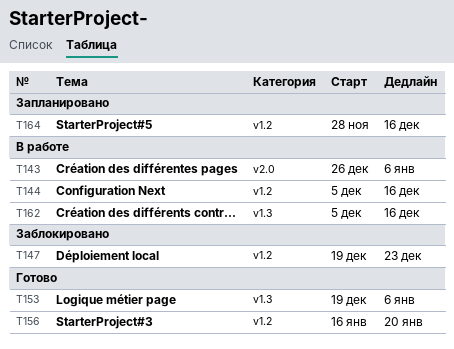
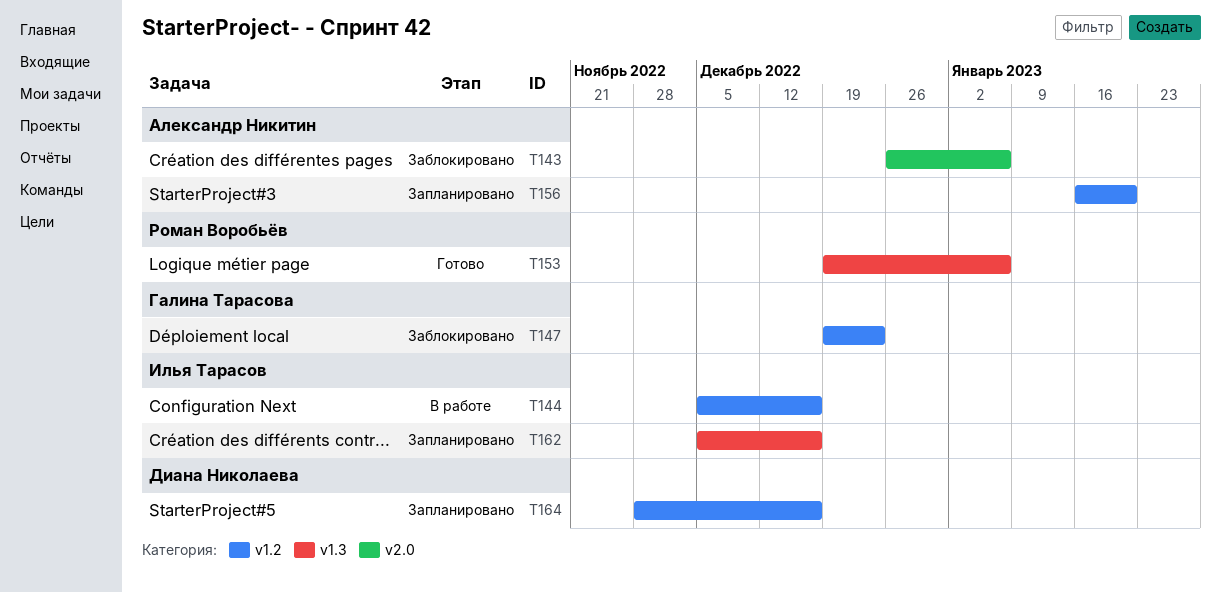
T143, status: В работе -> Заблокировано
T156, status: Готово -> Запланировано
T162, status: В работе -> Запланировано

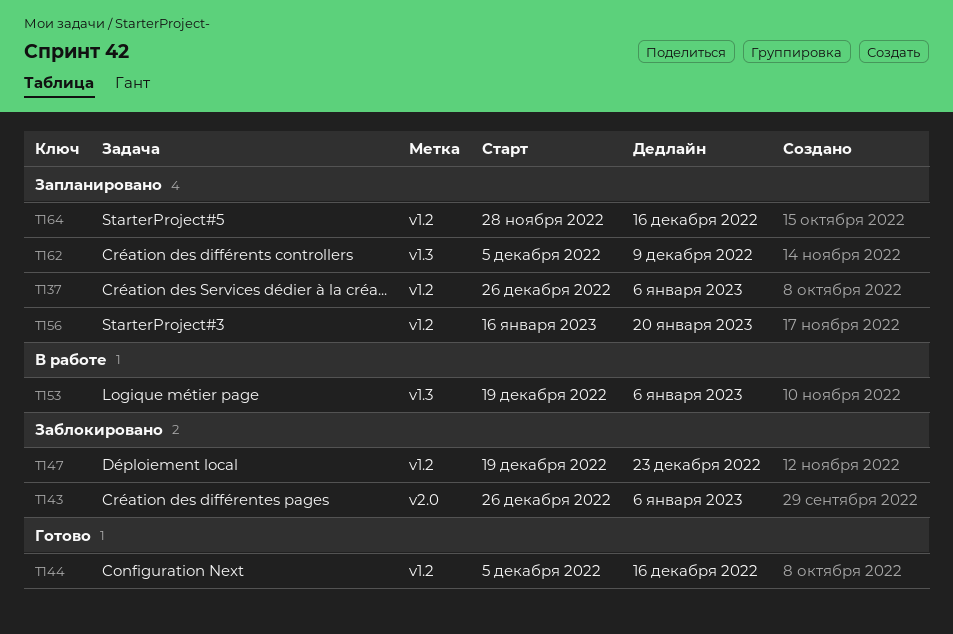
T137: none -> present
T144, status: В работе -> Готово
T153, status: Готово -> В работе
T162, due: Dec 16 -> Dec 9

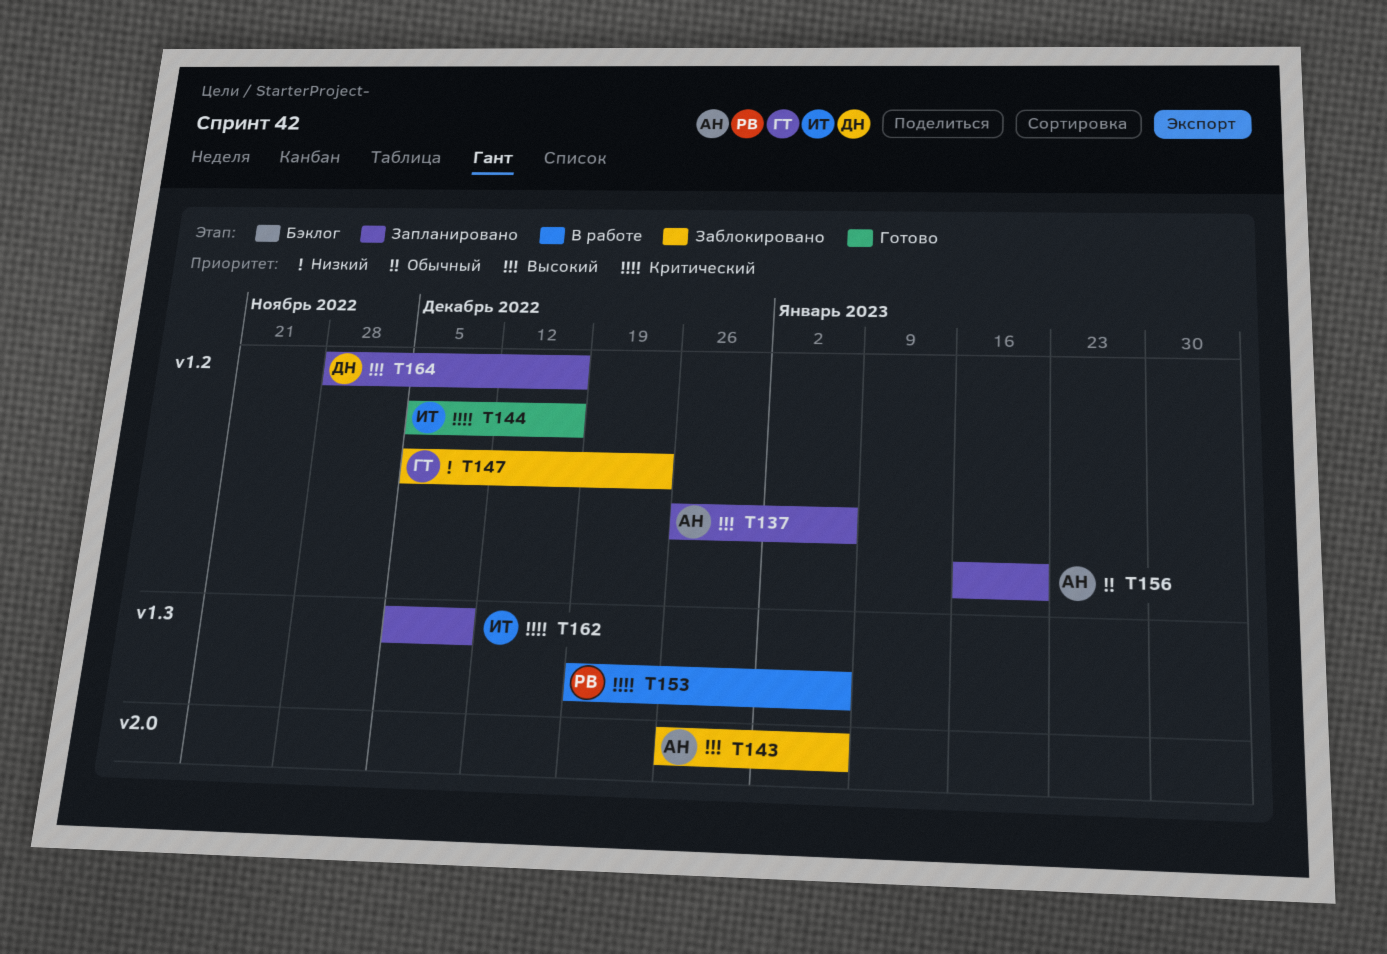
T147, start: Dec 19 -> Dec 5

